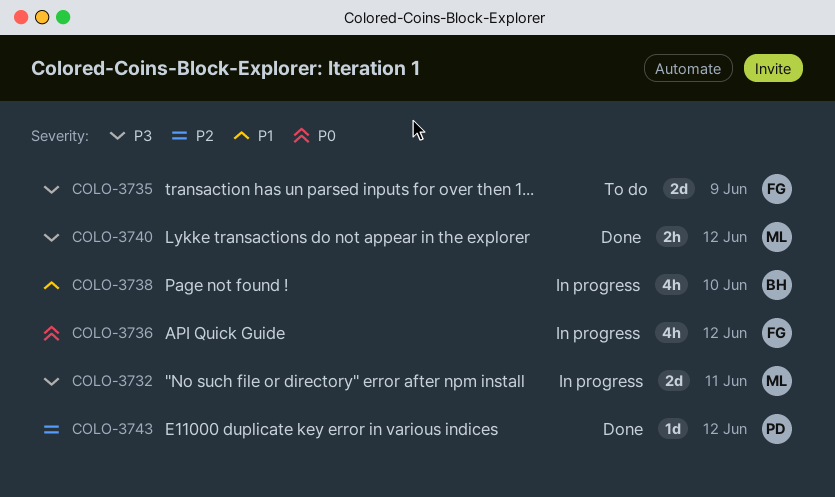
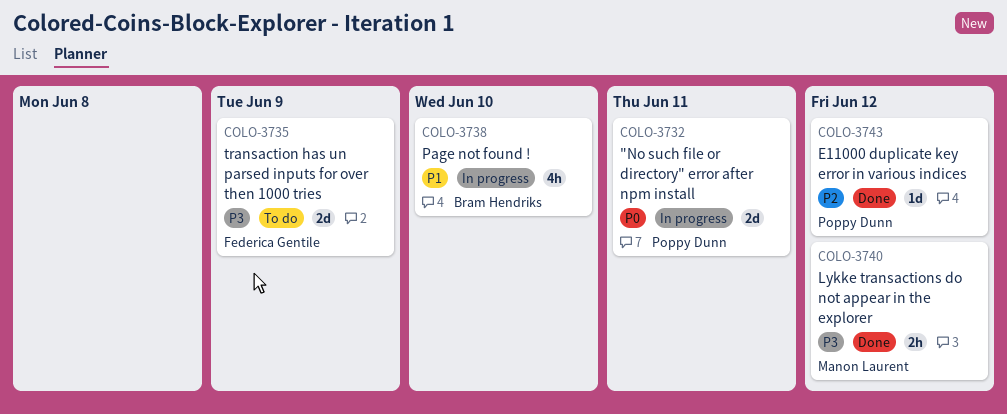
COLO-3732, owner: Manon Laurent -> Poppy Dunn
COLO-3732, priority: P3 -> P0
COLO-3736: present -> none

